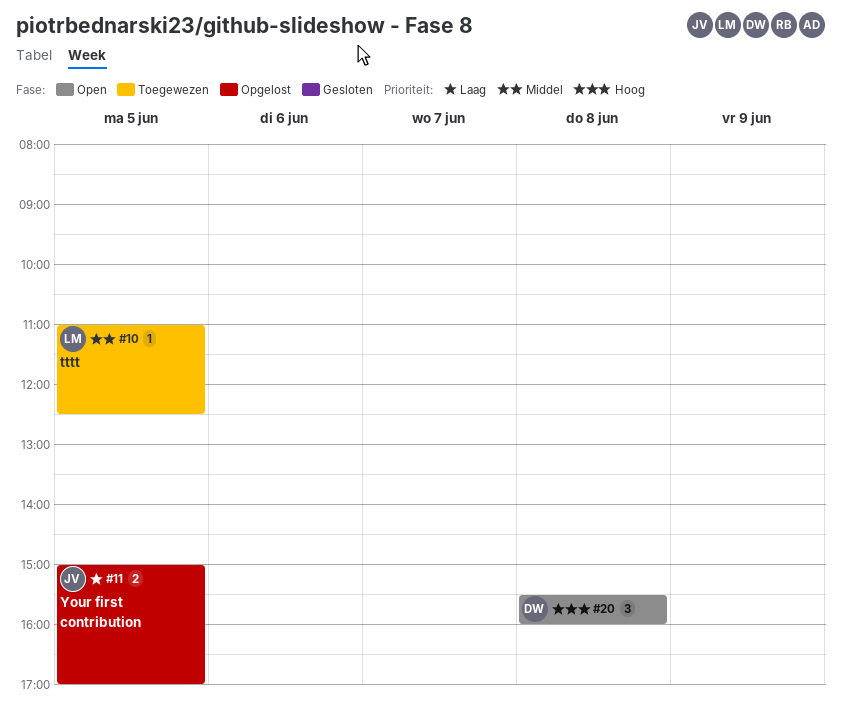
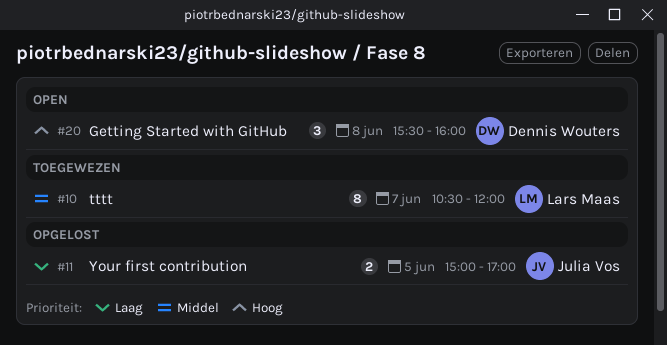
#10, estimate: 1 -> 8
#10, day: Jun 5 -> Jun 7
#10, begins: 11:00 -> 10:30
#10, ends: 12:30 -> 12:00

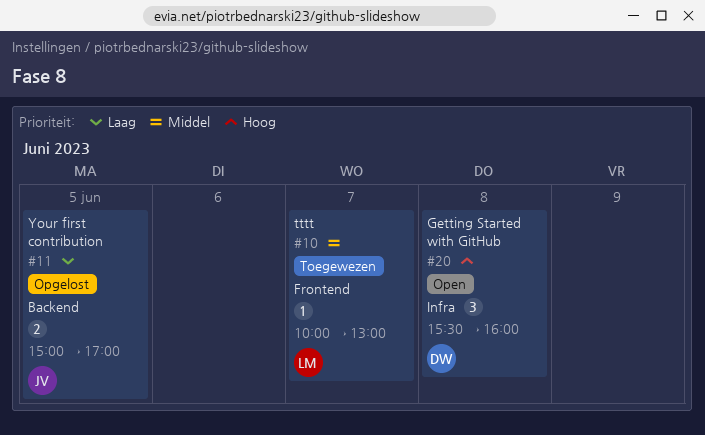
#10, estimate: 8 -> 1
#10, begins: 10:30 -> 10:00
#10, ends: 12:00 -> 13:00

